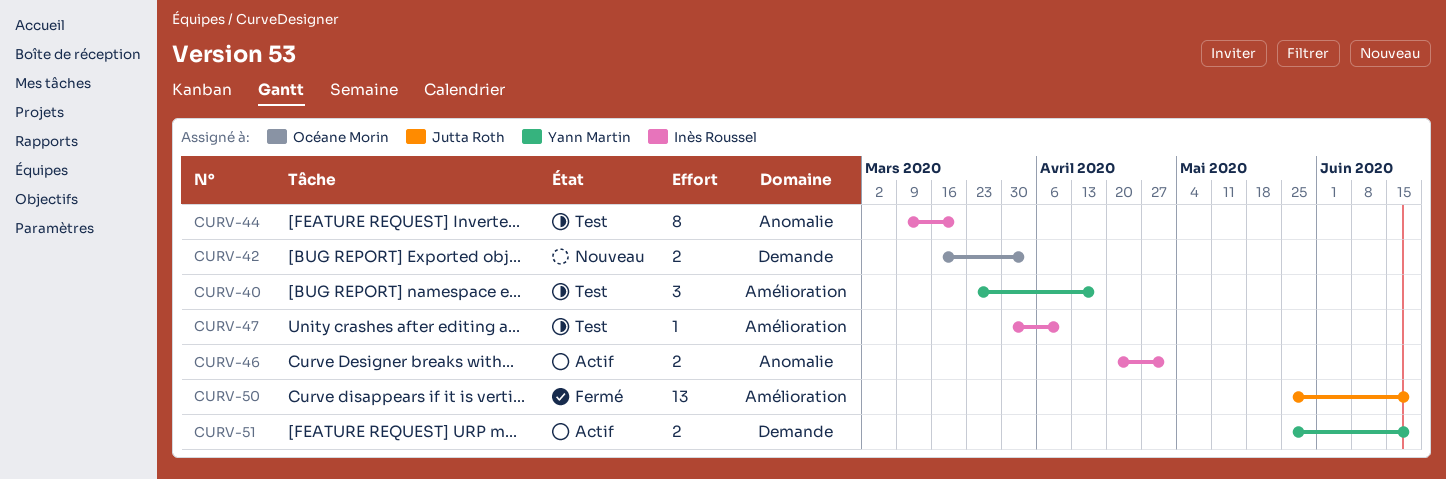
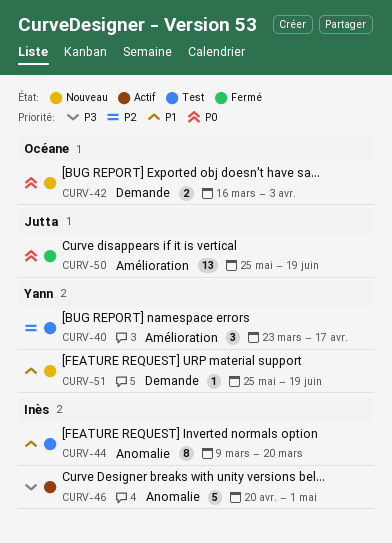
CURV-46, estimate: 2 -> 5
CURV-47: present -> none
CURV-51, status: Actif -> Nouveau
CURV-51, estimate: 2 -> 1

